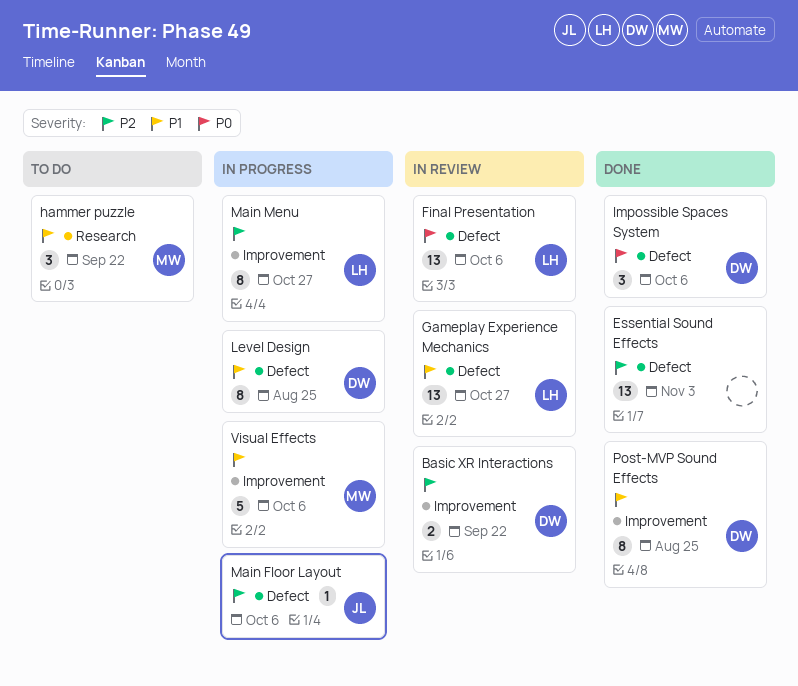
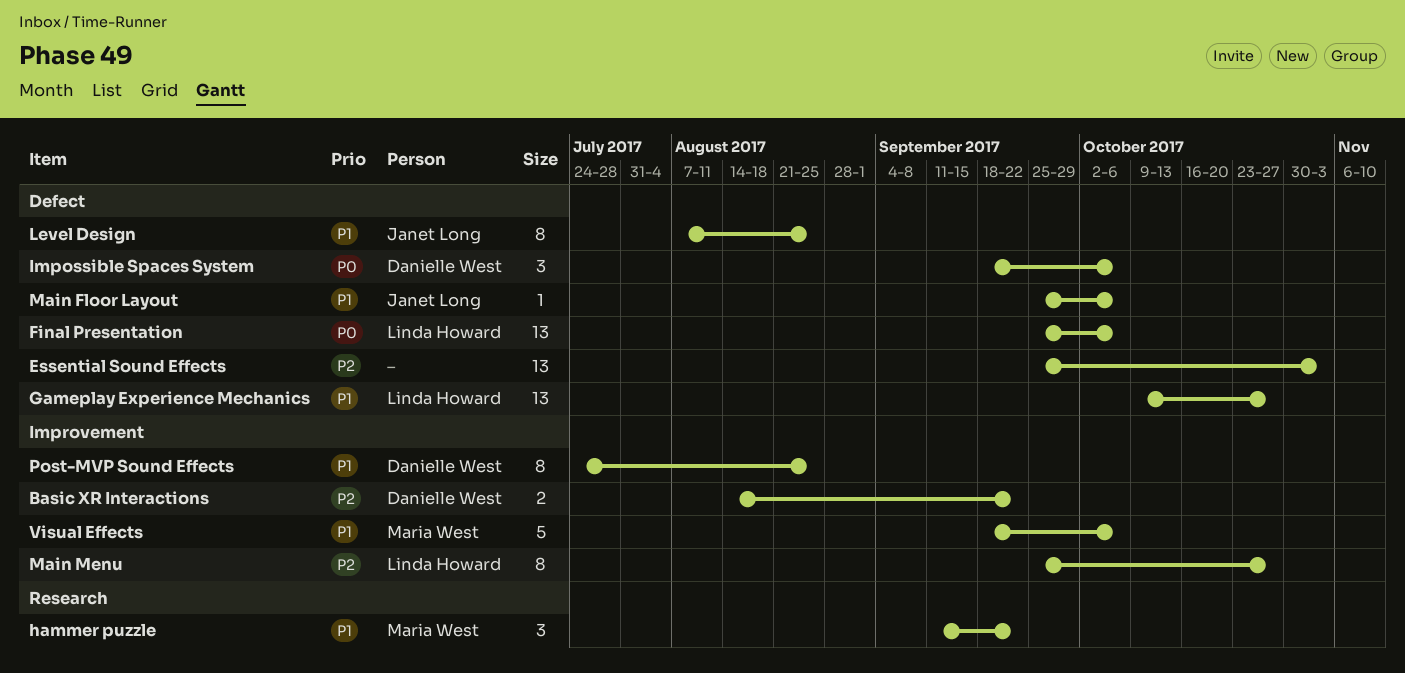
Level Design, owner: Danielle West -> Janet Long
Main Floor Layout, priority: P2 -> P1

